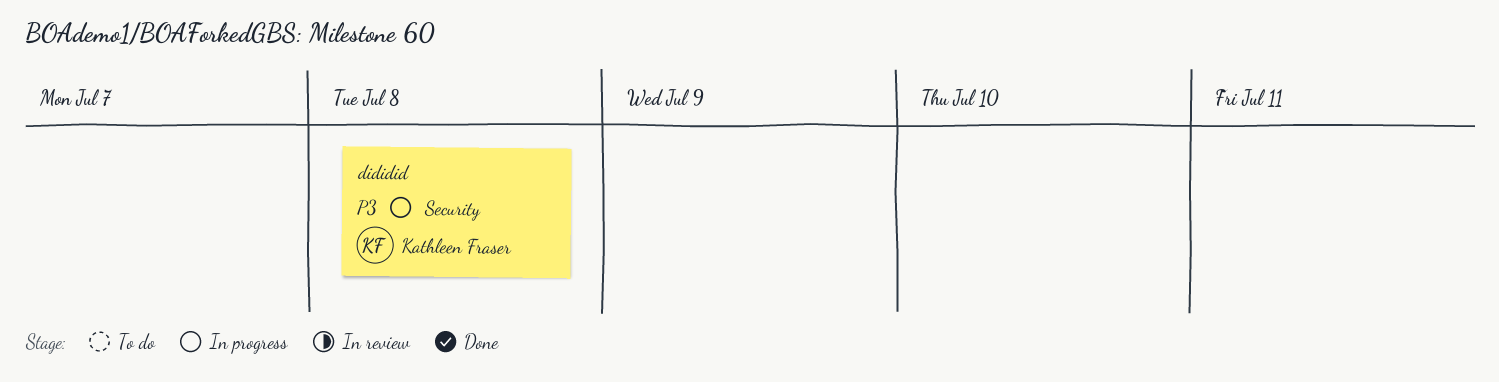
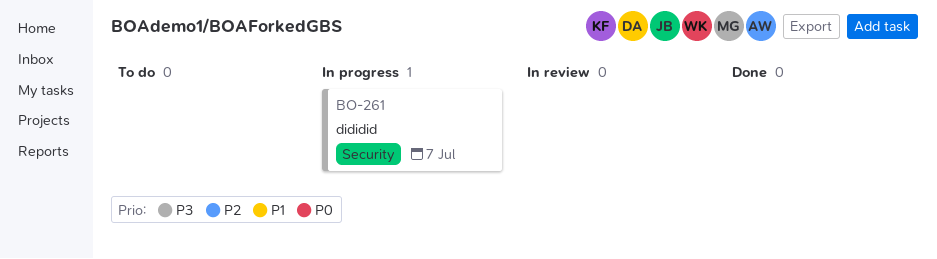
dididid, due: Jul 8 -> Jul 7

